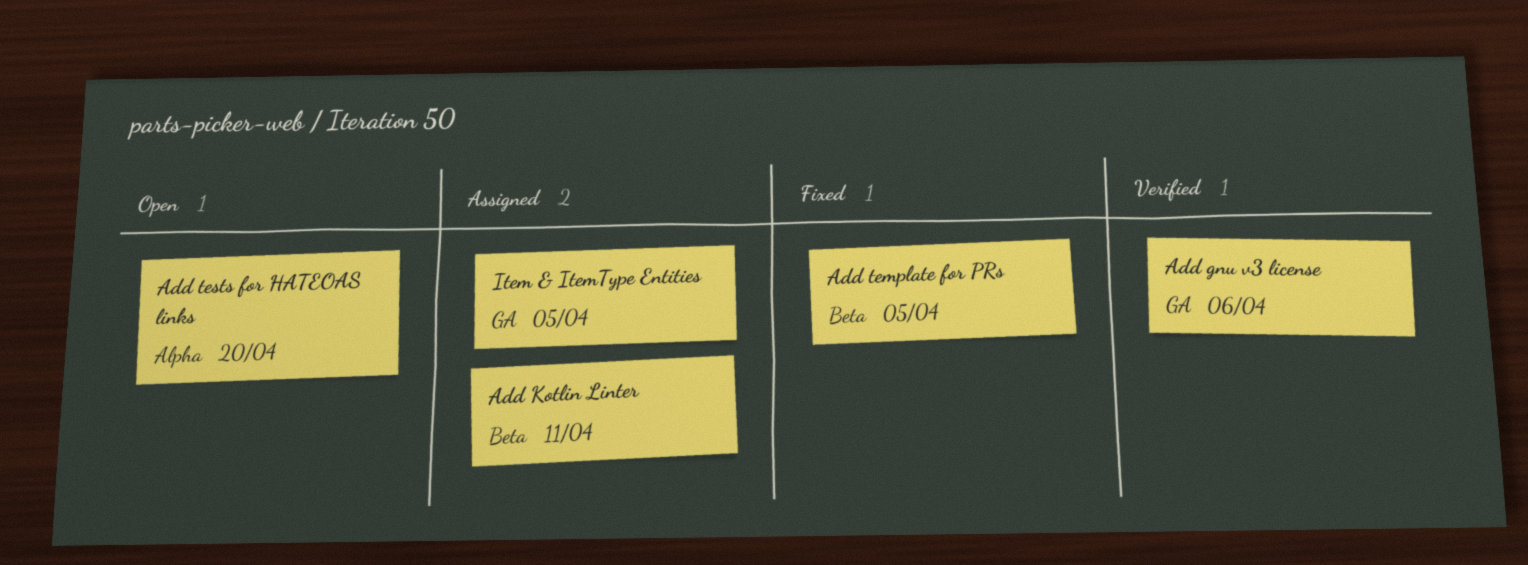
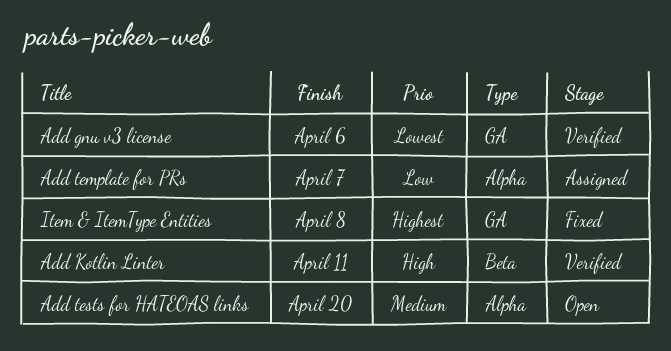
Add Kotlin Linter, status: Assigned -> Verified
Add template for PRs, status: Fixed -> Assigned
Add template for PRs, label: Beta -> Alpha
Add template for PRs, due: Apr 5 -> Apr 7
Item & ItemType Entities, status: Assigned -> Fixed
Item & ItemType Entities, due: Apr 5 -> Apr 8

